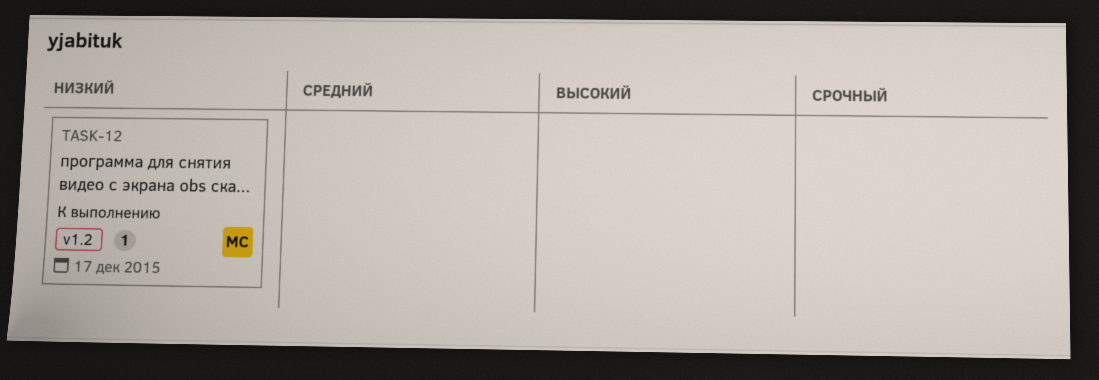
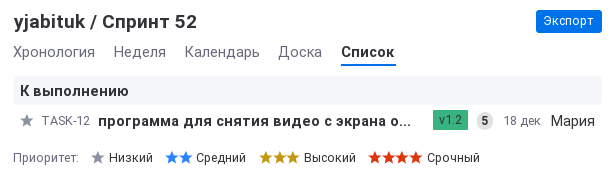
TASK-12, estimate: 1 -> 5
TASK-12, due: Dec 17 -> Dec 18

